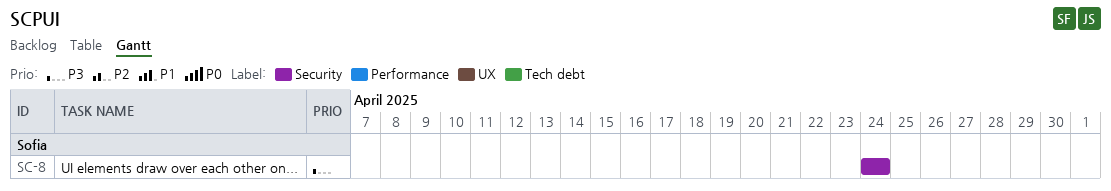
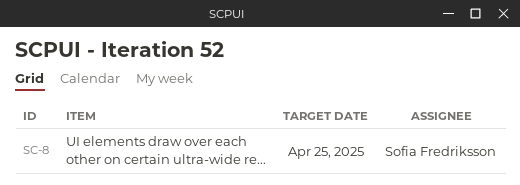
SC-8, due: Apr 24 -> Apr 25

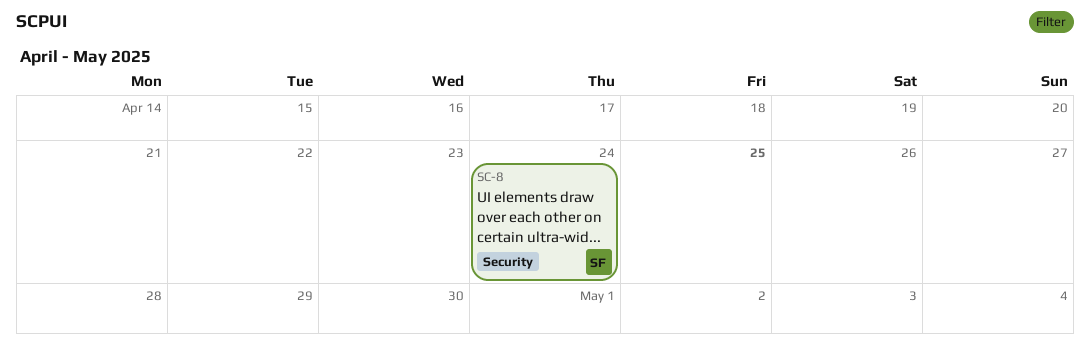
SC-8, due: Apr 25 -> Apr 24

